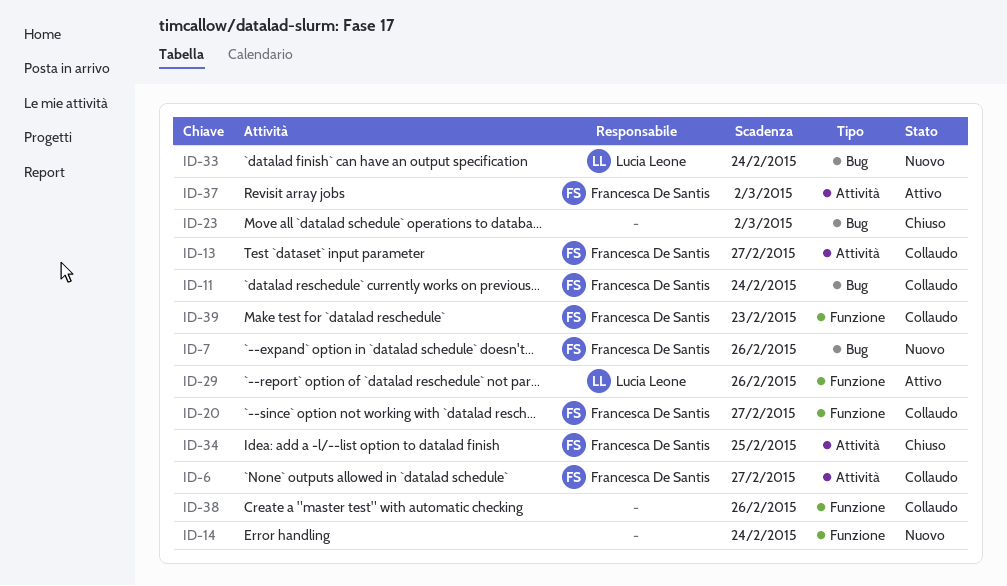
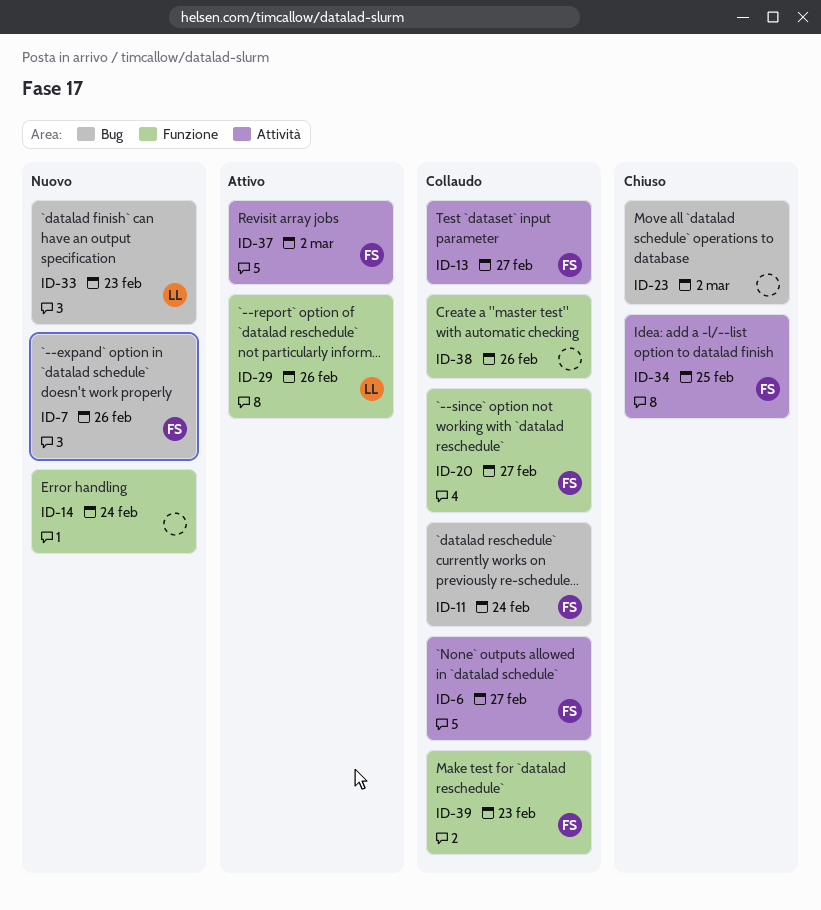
ID-33, due: Feb 24 -> Feb 23

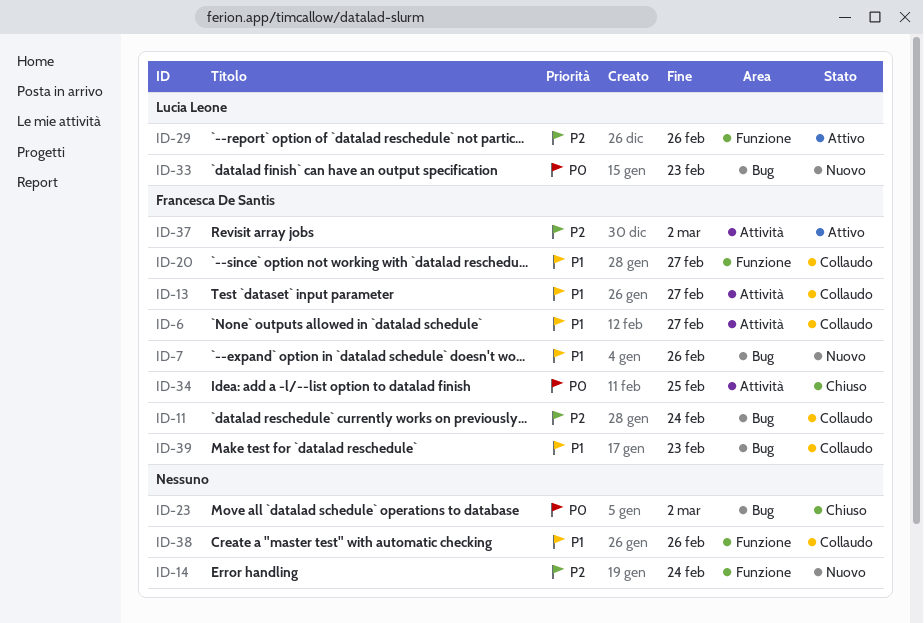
ID-39, label: Funzione -> Bug

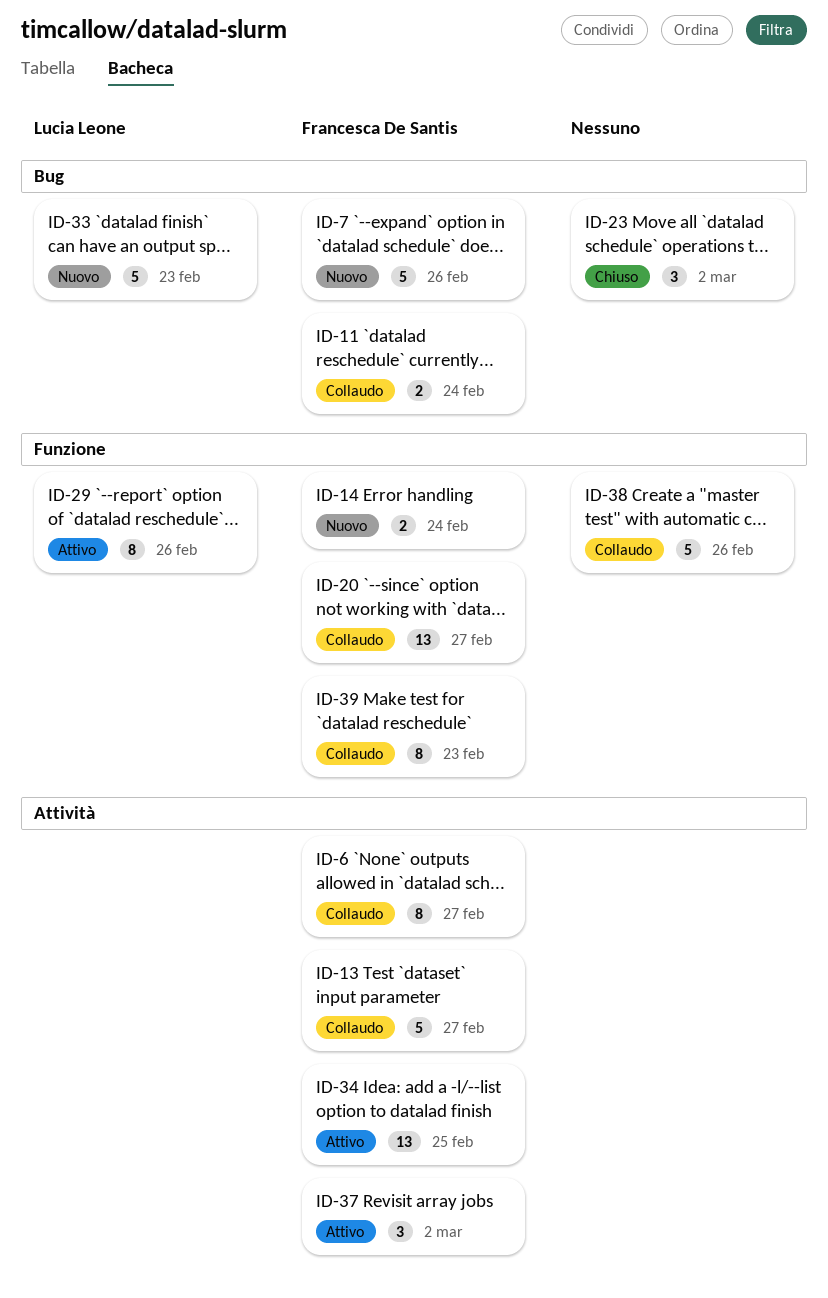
ID-14, owner: none -> Francesca De Santis
ID-34, status: Chiuso -> Attivo
ID-39, label: Bug -> Funzione

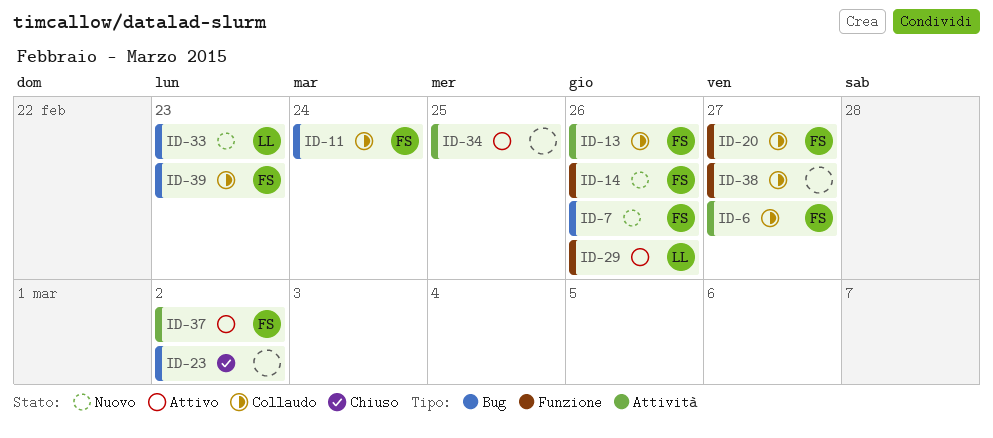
ID-13, due: Feb 27 -> Feb 26
ID-14, due: Feb 24 -> Feb 26
ID-34, owner: Francesca De Santis -> none
ID-38, due: Feb 26 -> Feb 27
ID-39, label: Funzione -> Bug

